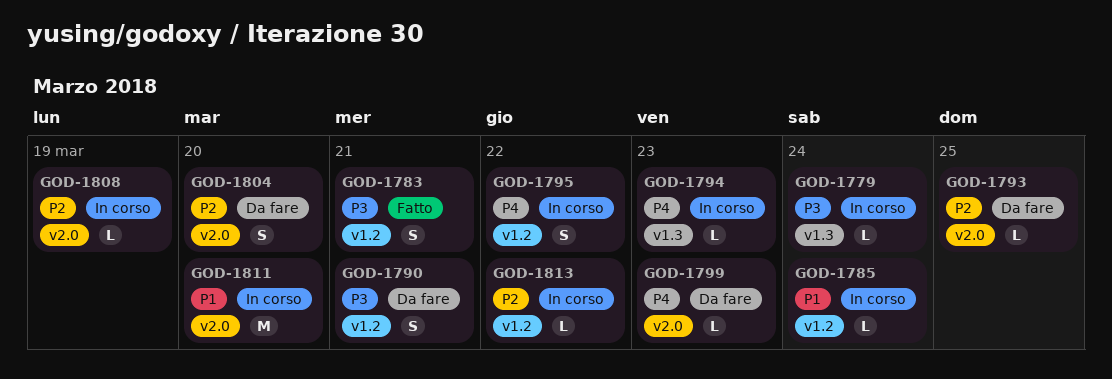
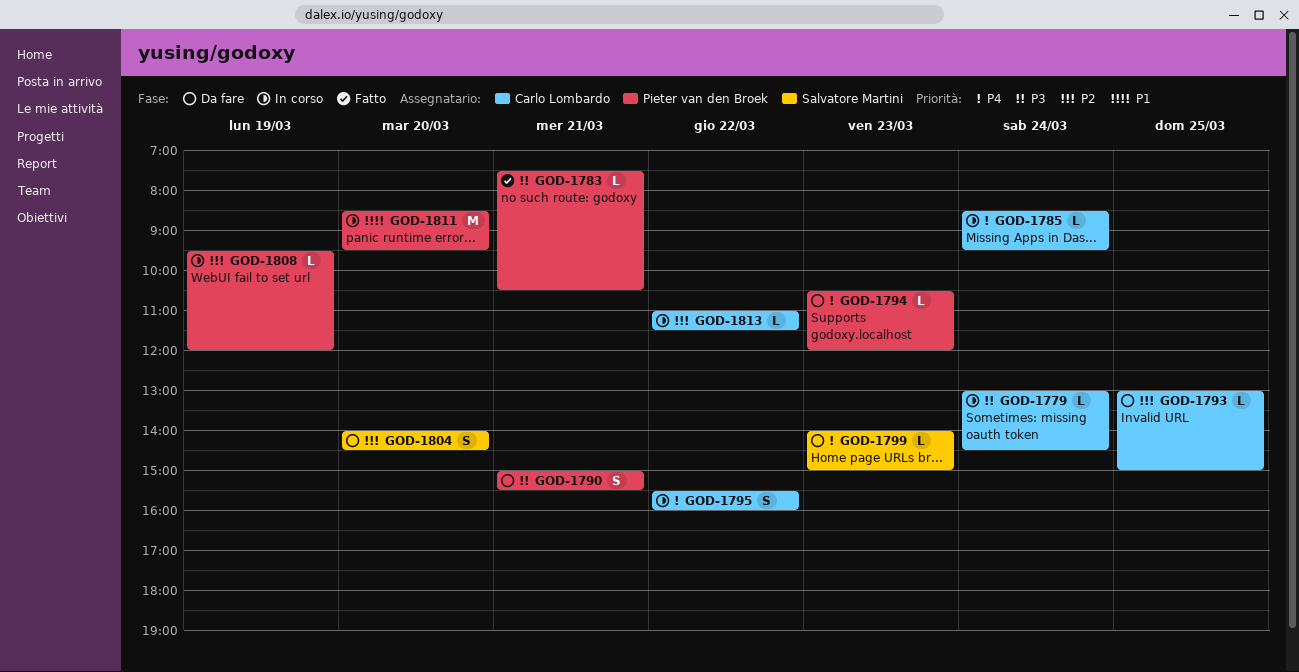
GOD-1783, estimate: S -> L
GOD-1785, priority: P1 -> P4
GOD-1794, status: In corso -> Da fare

